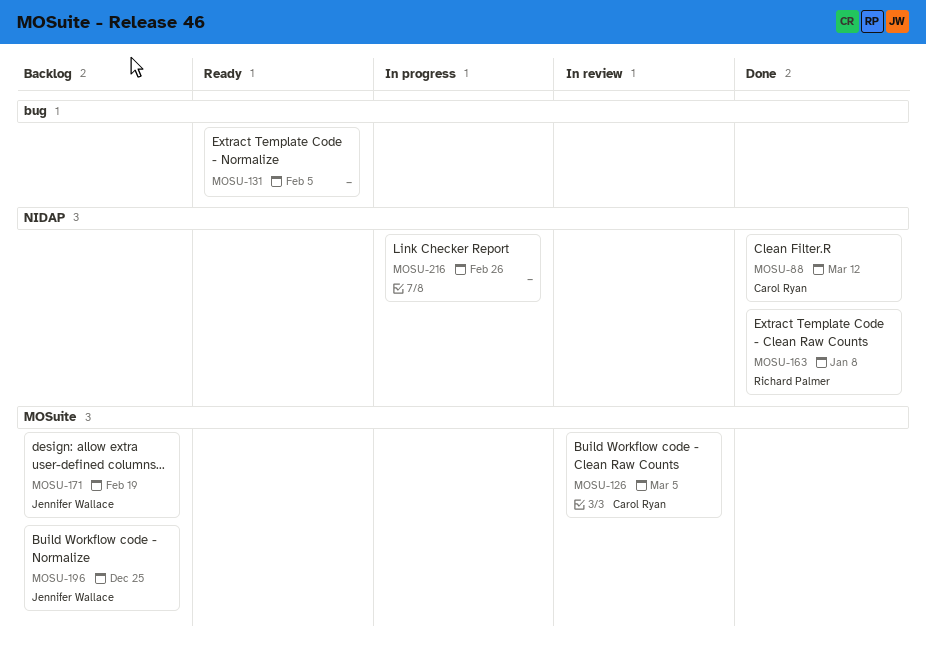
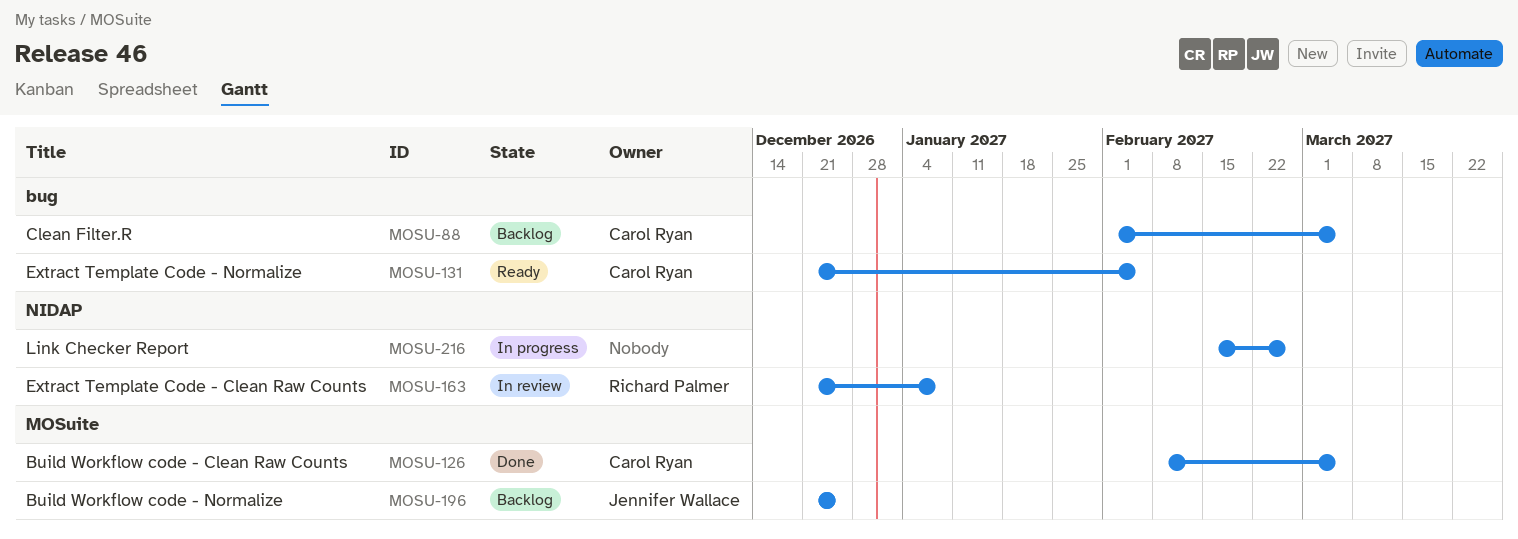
MOSU-88, status: Done -> Backlog
MOSU-88, label: NIDAP -> bug
MOSU-88, due: Mar 12 -> Mar 5
MOSU-126, status: In review -> Done
MOSU-131, owner: none -> Carol Ryan
MOSU-163, status: Done -> In review
MOSU-171: present -> none

